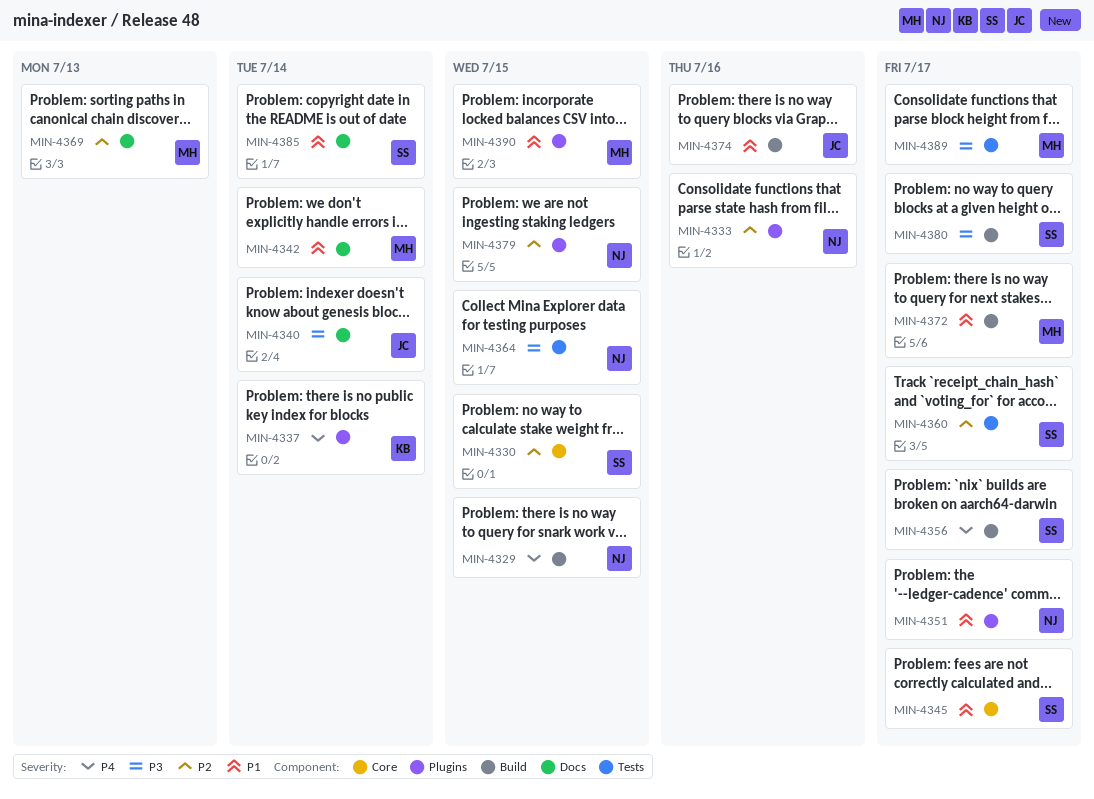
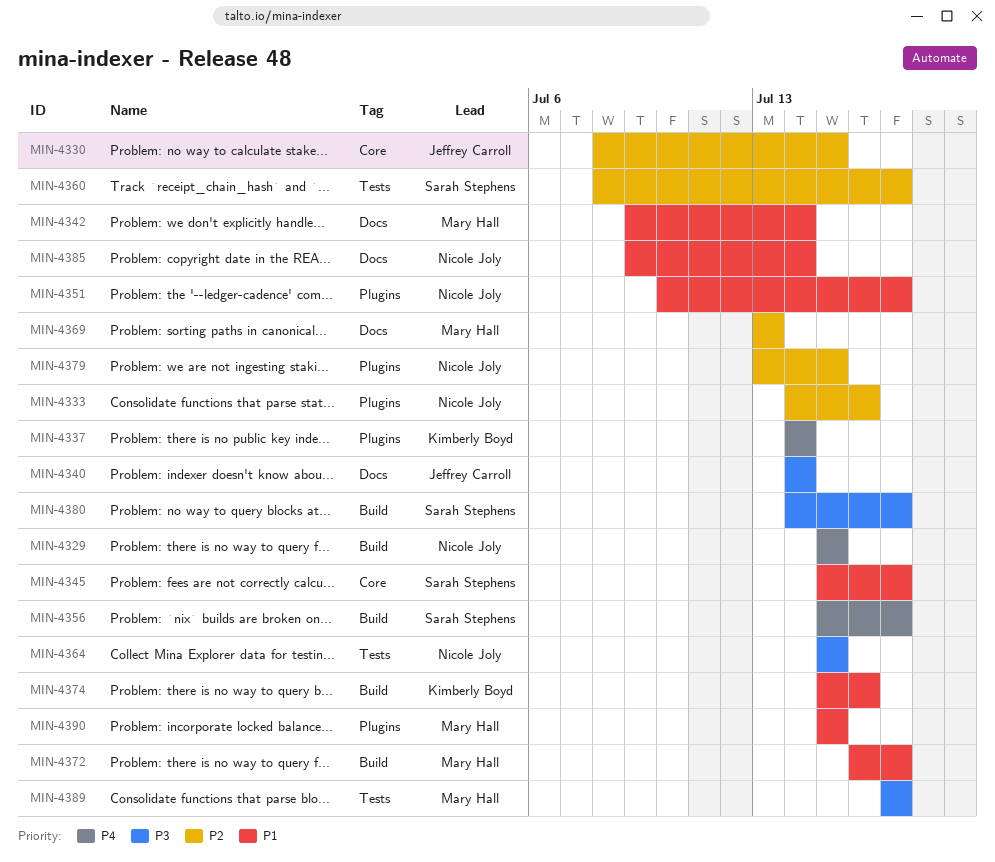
MIN-4330, owner: Sarah Stephens -> Jeffrey Carroll
MIN-4374, owner: Jeffrey Carroll -> Kimberly Boyd
MIN-4385, owner: Sarah Stephens -> Nicole Joly

